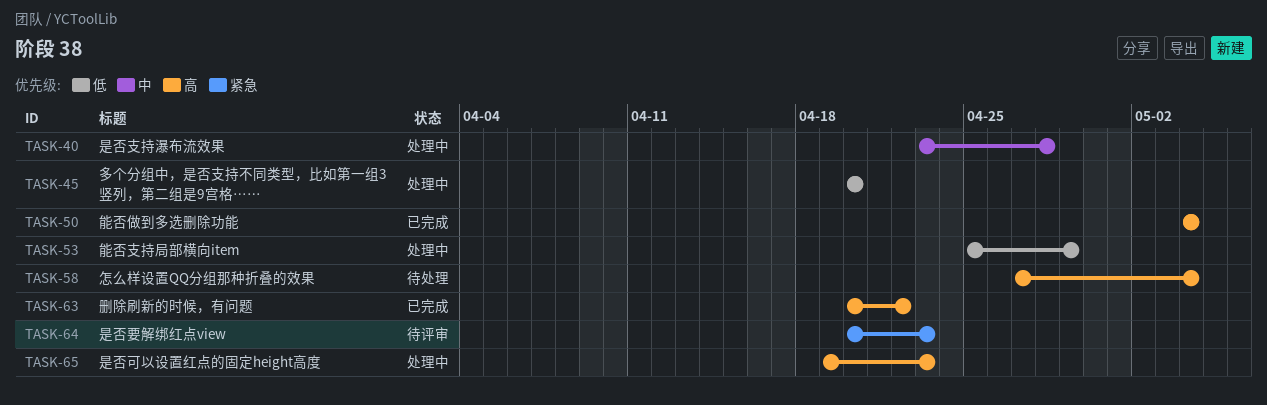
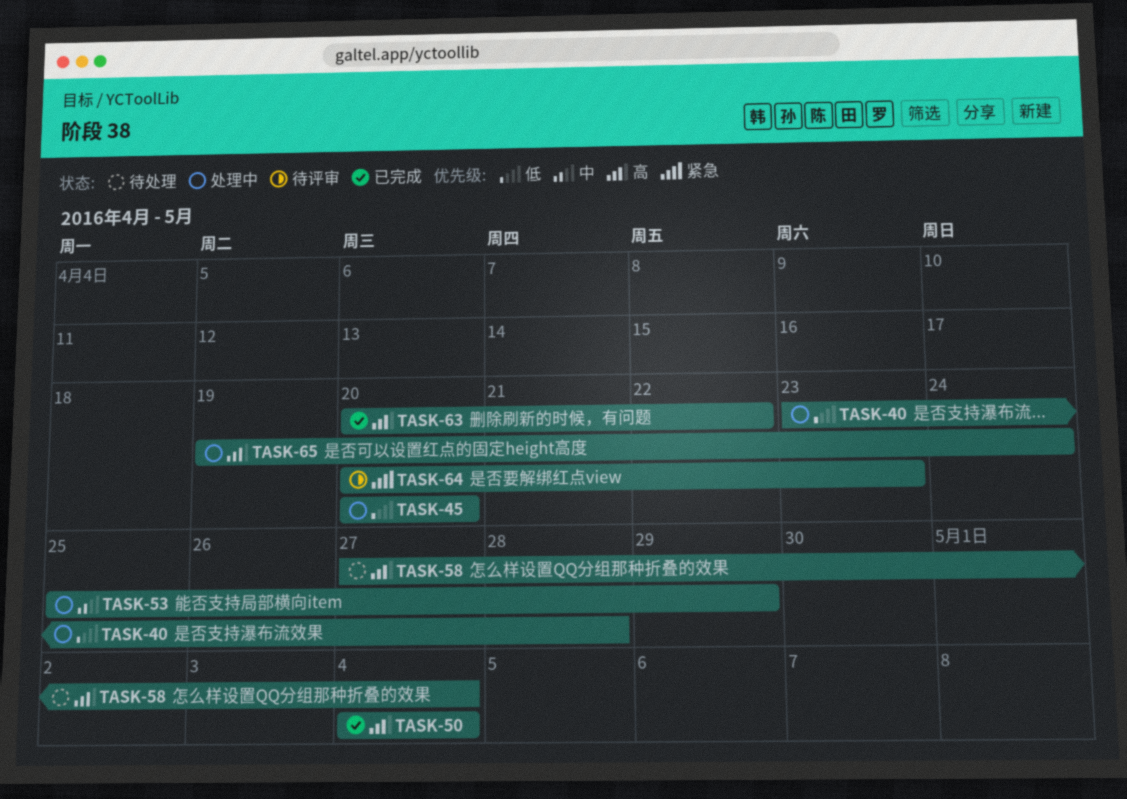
TASK-40, priority: 中 -> 低
TASK-53, priority: 低 -> 中
TASK-65, due: Apr 23 -> Apr 24

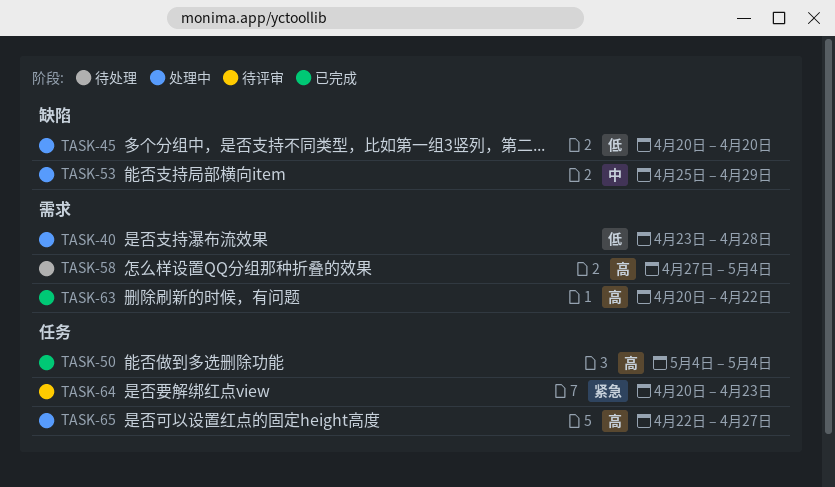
TASK-65, start: Apr 19 -> Apr 22
TASK-65, due: Apr 24 -> Apr 27

